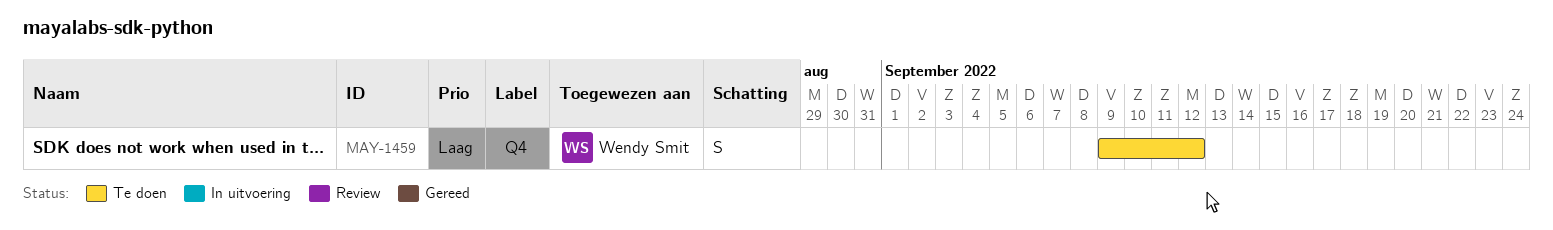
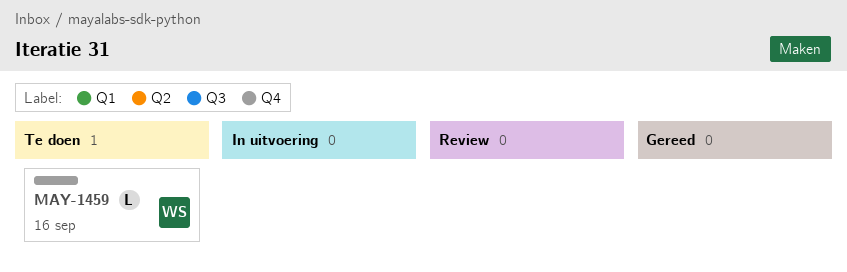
MAY-1459, estimate: S -> L
MAY-1459, due: Sep 12 -> Sep 16

